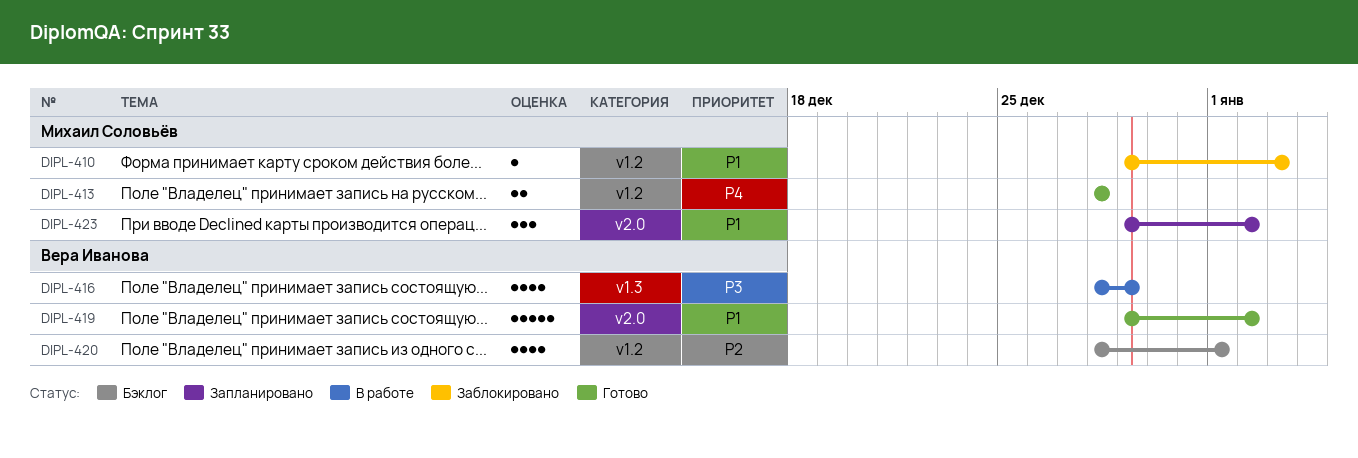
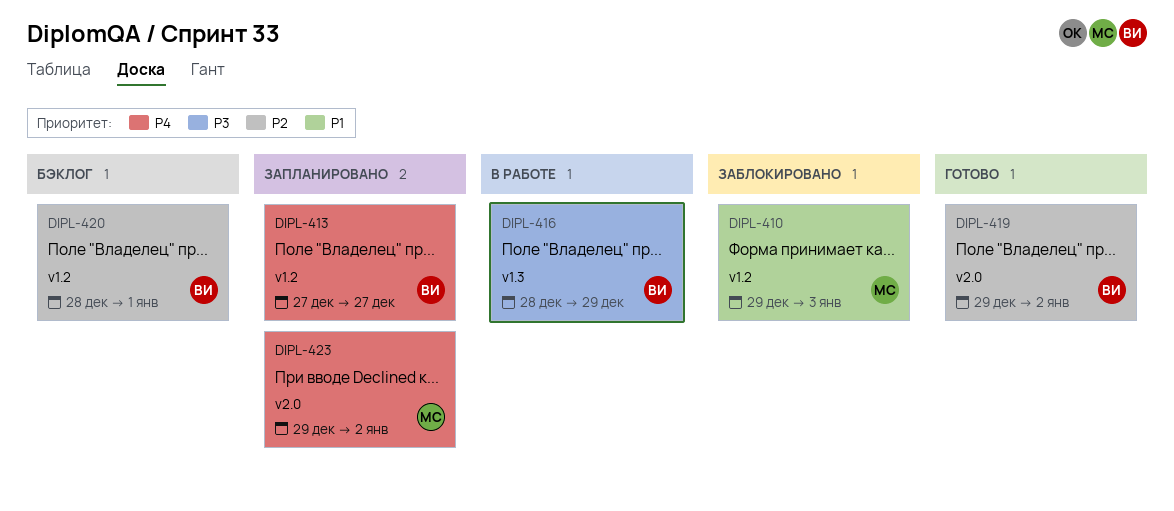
DIPL-413, status: Готово -> Запланировано
DIPL-413, owner: Михаил Соловьёв -> Вера Иванова
DIPL-413, start: Dec 28 -> Dec 27
DIPL-413, due: Dec 28 -> Dec 27
DIPL-419, priority: P1 -> P2
DIPL-423, priority: P1 -> P4

